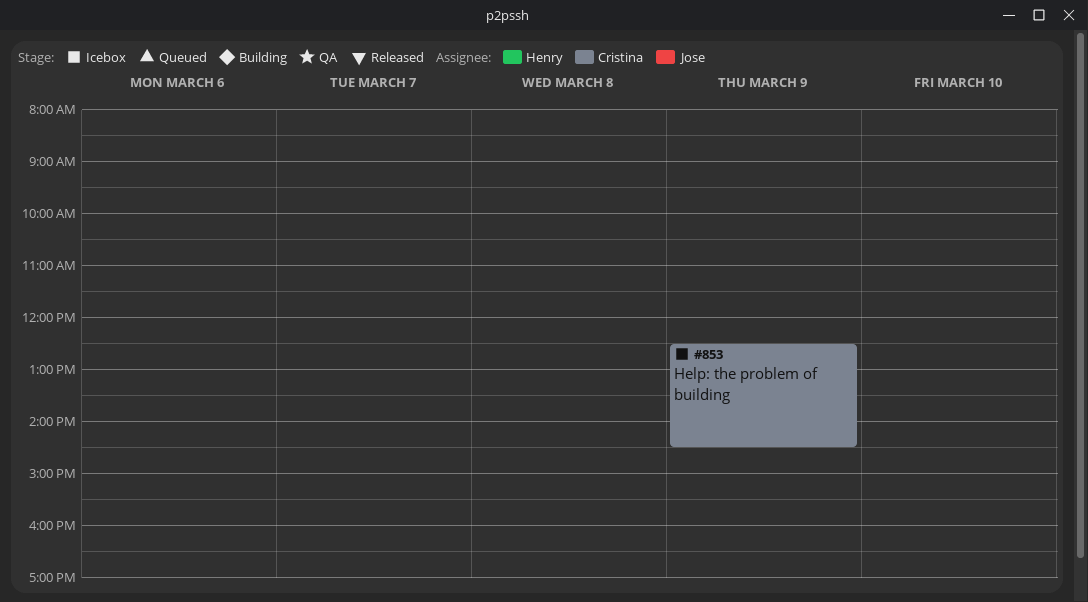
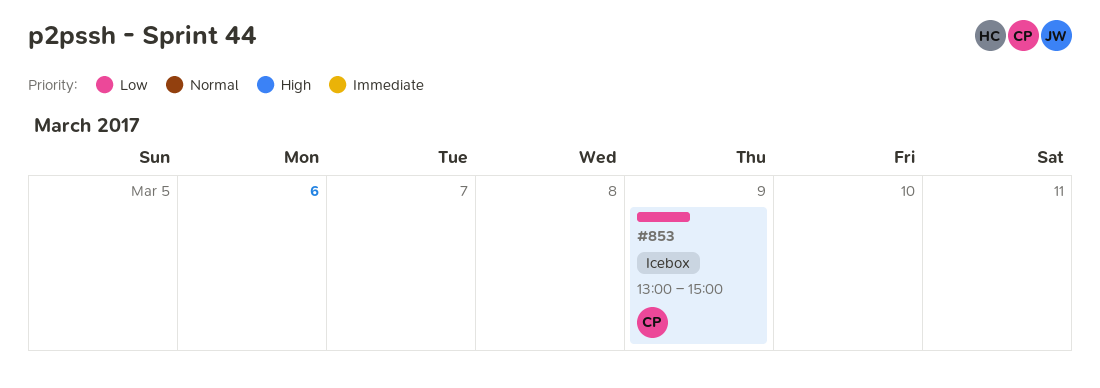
#853, begins: 12:30 -> 13:00
#853, ends: 14:30 -> 15:00

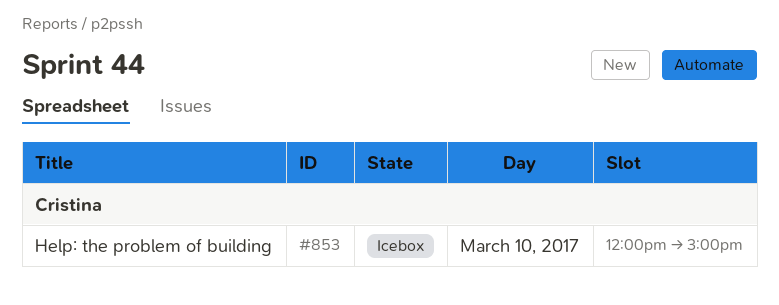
#853, day: Mar 9 -> Mar 10
#853, begins: 13:00 -> 12:00

